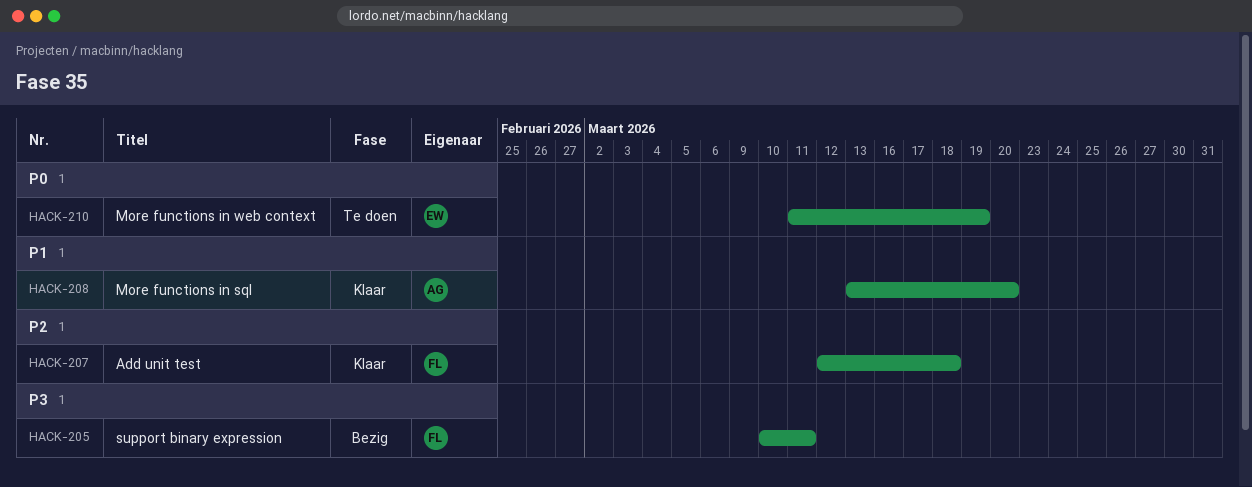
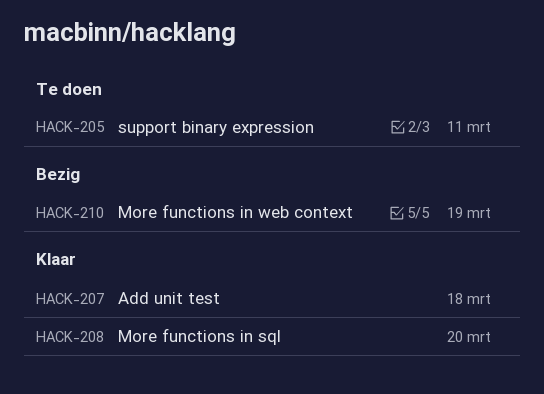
HACK-205, status: Bezig -> Te doen
HACK-210, status: Te doen -> Bezig

